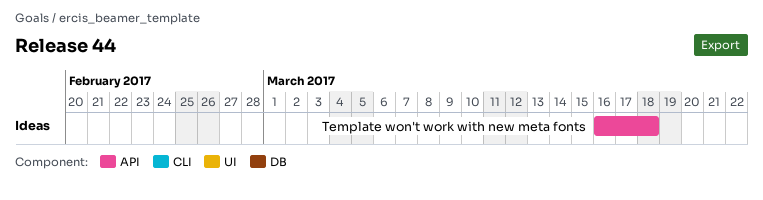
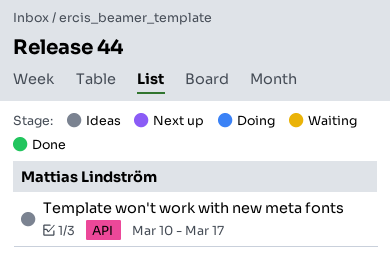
Template won't work with new meta fonts, start: Mar 16 -> Mar 10
Template won't work with new meta fonts, due: Mar 18 -> Mar 17

